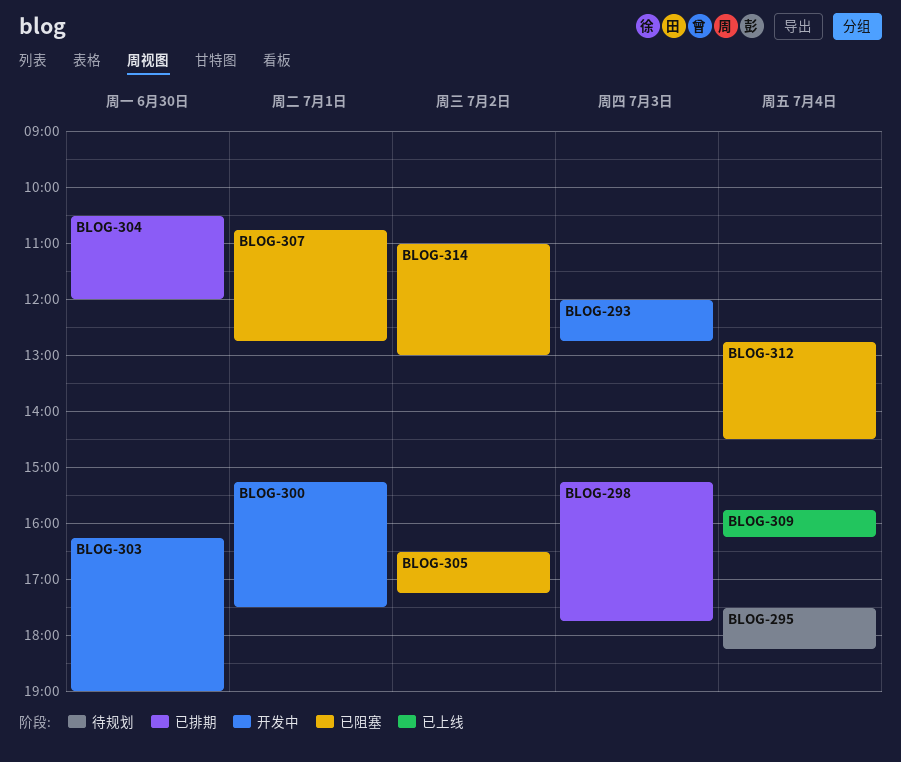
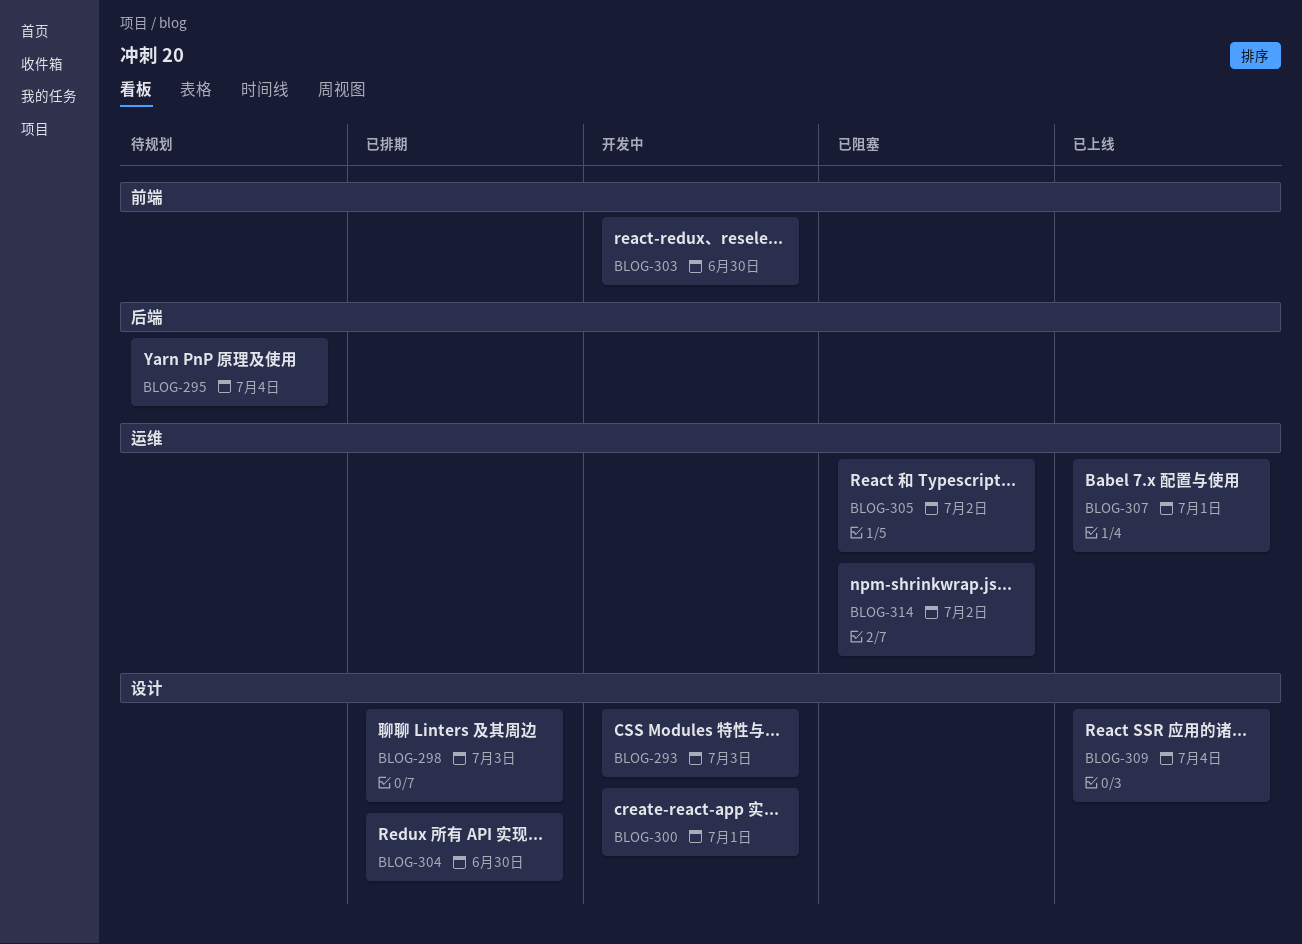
BLOG-307, status: 已阻塞 -> 已上线
BLOG-312: present -> none

